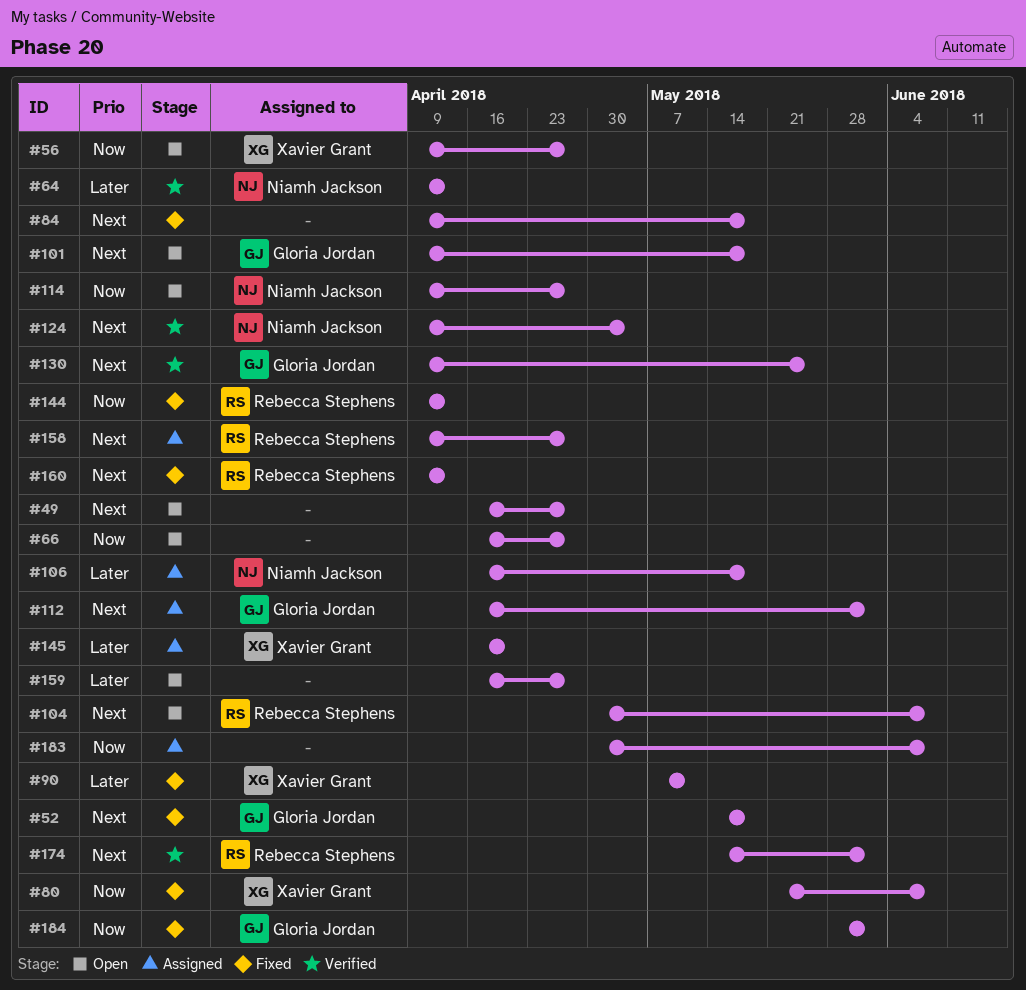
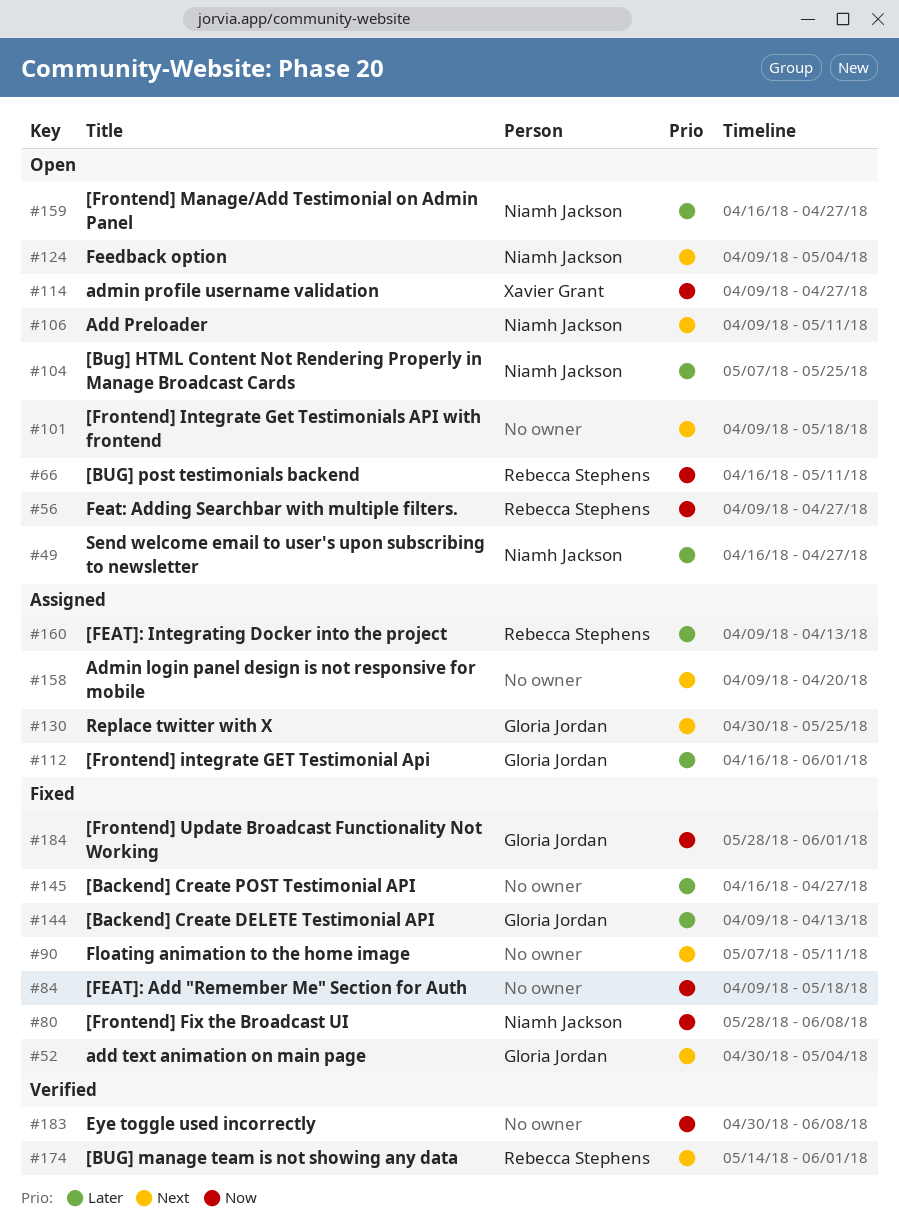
#49, owner: none -> Niamh Jackson
#49, priority: Next -> Later
#52, start: May 14 -> Apr 30
#52, due: May 18 -> May 4
#56, owner: Xavier Grant -> Rebecca Stephens
#64: present -> none
#66, owner: none -> Rebecca Stephens
#66, due: Apr 27 -> May 11
#80, owner: Xavier Grant -> Niamh Jackson
#80, start: May 21 -> May 28
#84, priority: Next -> Now
#90, owner: Xavier Grant -> none
#90, priority: Later -> Next
#101, owner: Gloria Jordan -> none
#104, owner: Rebecca Stephens -> Niamh Jackson
#104, priority: Next -> Later
#104, start: Apr 30 -> May 7
#104, due: Jun 8 -> May 25
#106, status: Assigned -> Open
#106, priority: Later -> Next
#106, start: Apr 16 -> Apr 9
#106, due: May 18 -> May 11
#112, priority: Next -> Later
#114, owner: Niamh Jackson -> Xavier Grant
#124, status: Verified -> Open
#130, status: Verified -> Assigned
#130, start: Apr 9 -> Apr 30
#144, owner: Rebecca Stephens -> Gloria Jordan
#144, priority: Now -> Later
#145, status: Assigned -> Fixed
#145, owner: Xavier Grant -> none
#145, due: Apr 20 -> Apr 27
#158, owner: Rebecca Stephens -> none
#158, due: Apr 27 -> Apr 20
#159, owner: none -> Niamh Jackson
#160, status: Fixed -> Assigned
#160, priority: Next -> Later
#183, status: Assigned -> Verified

